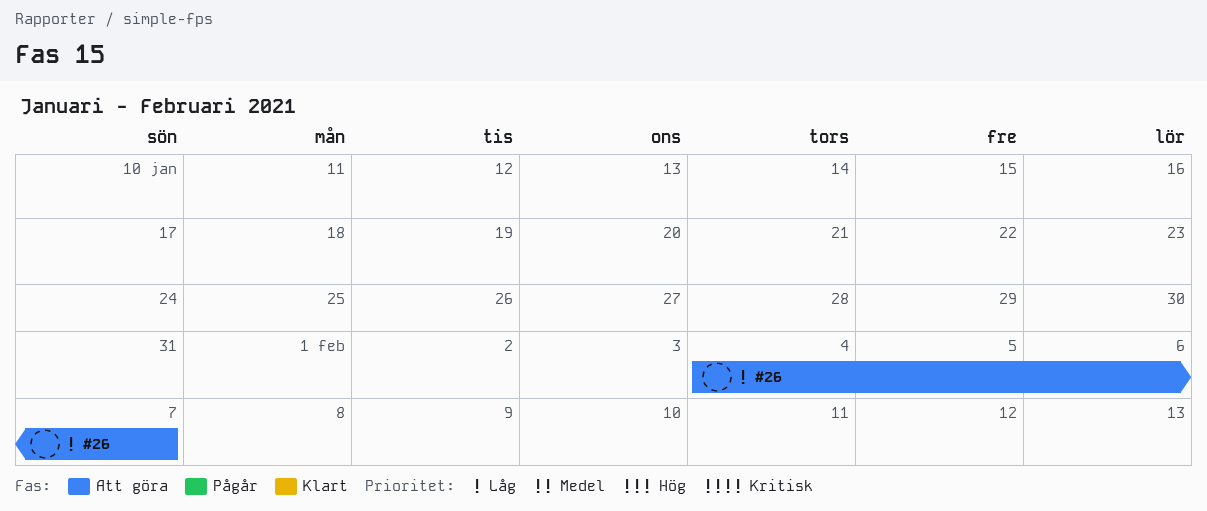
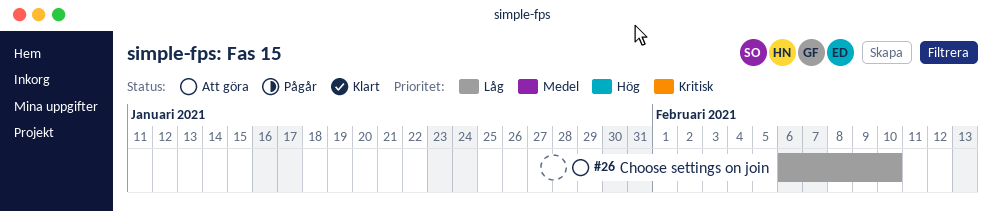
#26, start: Feb 4 -> Feb 6
#26, due: Feb 7 -> Feb 10

